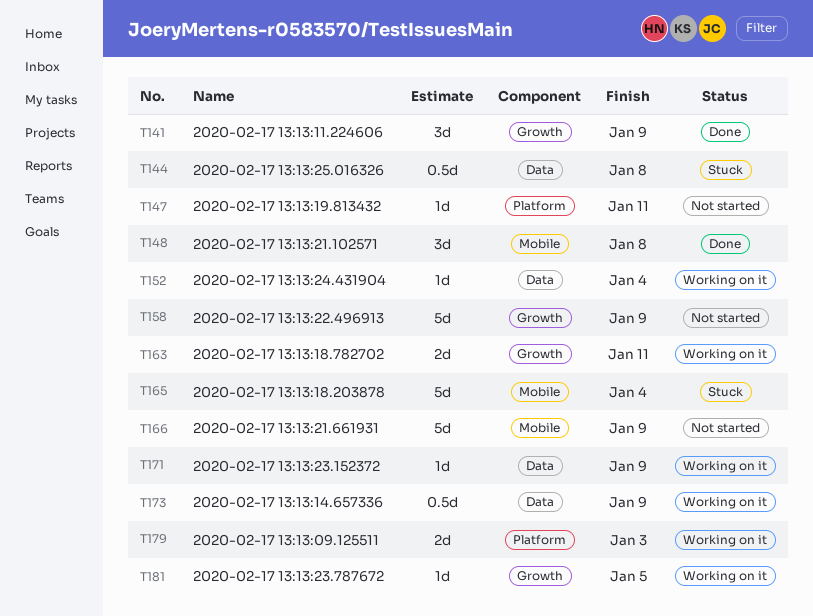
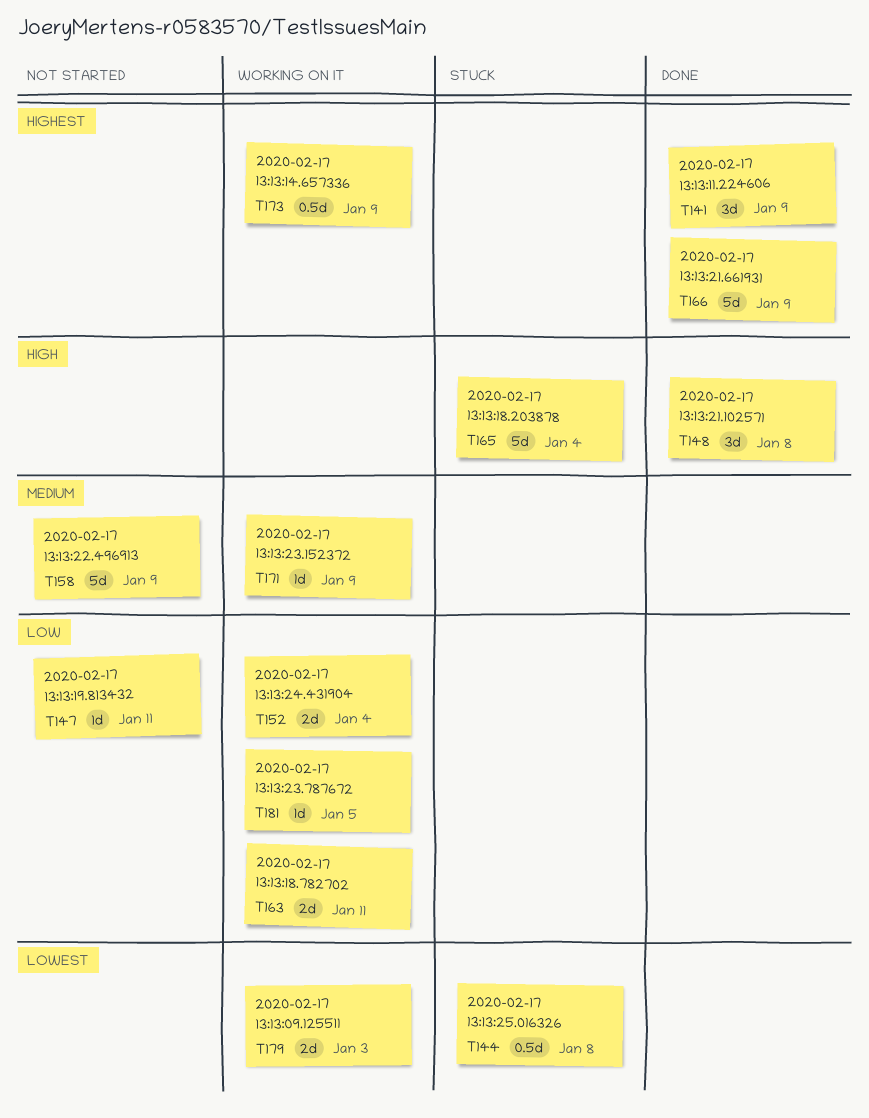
T152, estimate: 1d -> 2d
T166, status: Not started -> Done

